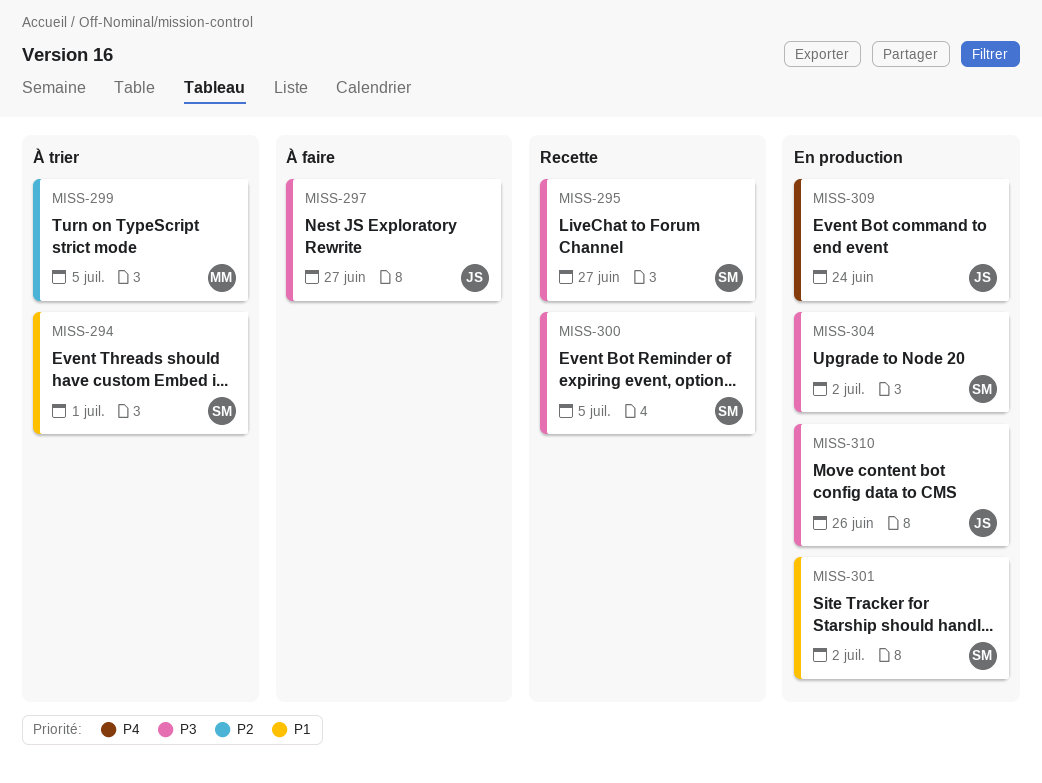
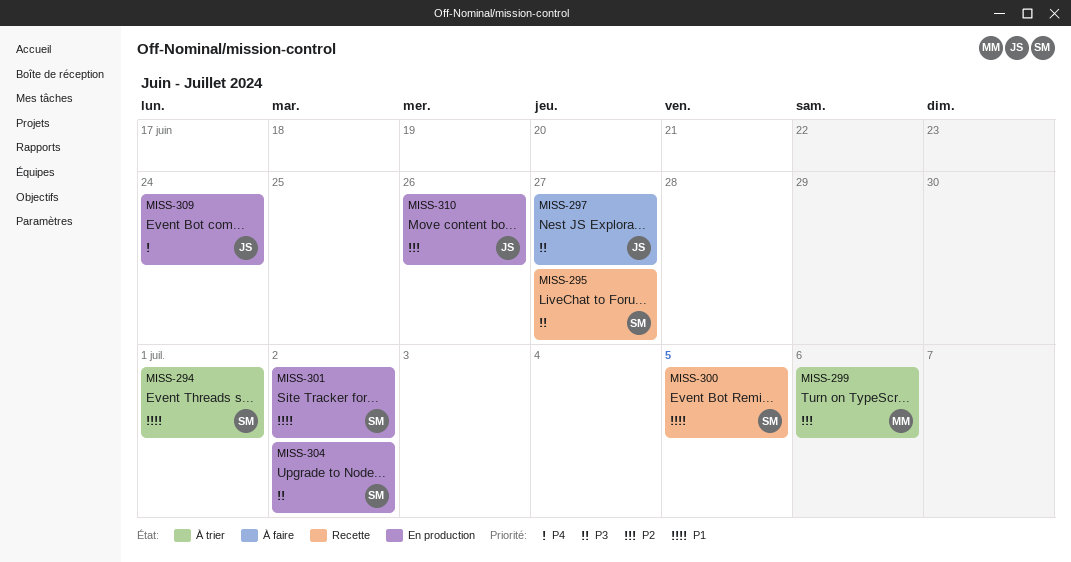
MISS-299, due: Jul 5 -> Jul 6
MISS-300, priority: P3 -> P1
MISS-310, priority: P3 -> P2

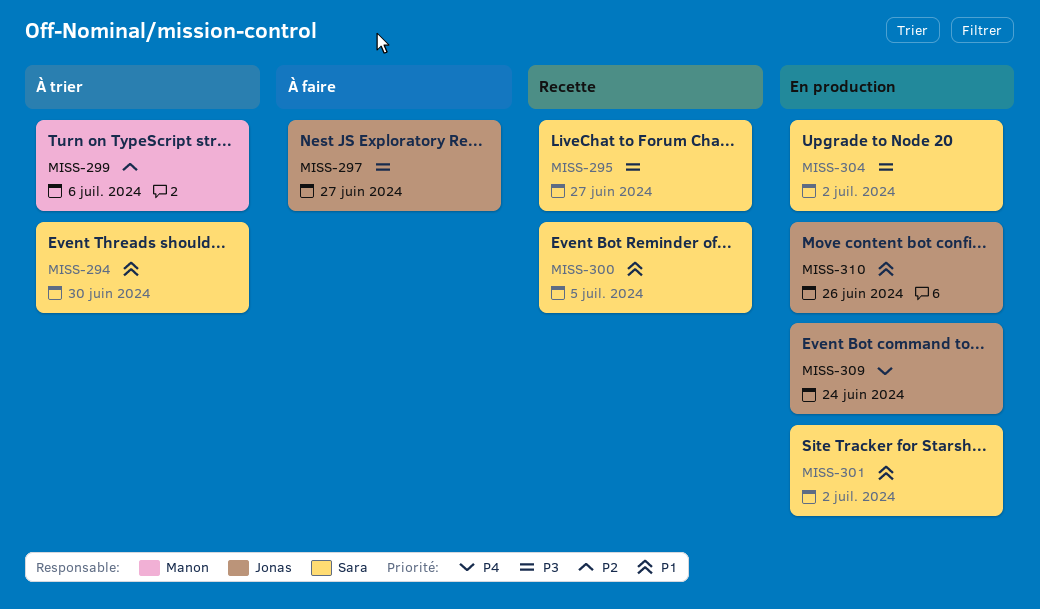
MISS-294, due: Jul 1 -> Jun 30
MISS-310, priority: P2 -> P1

